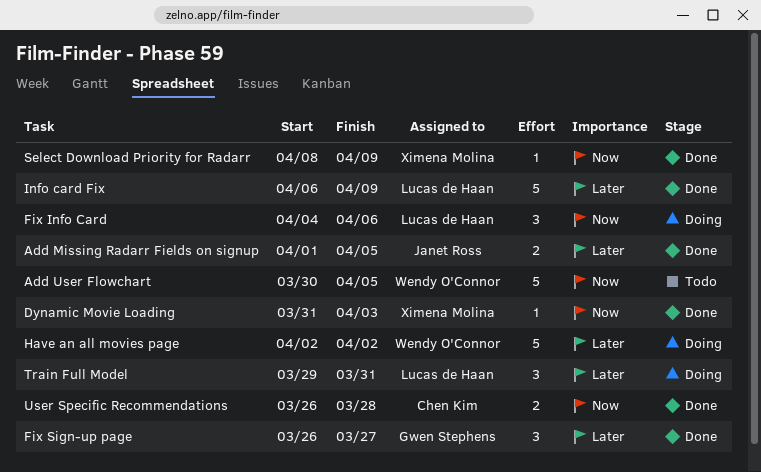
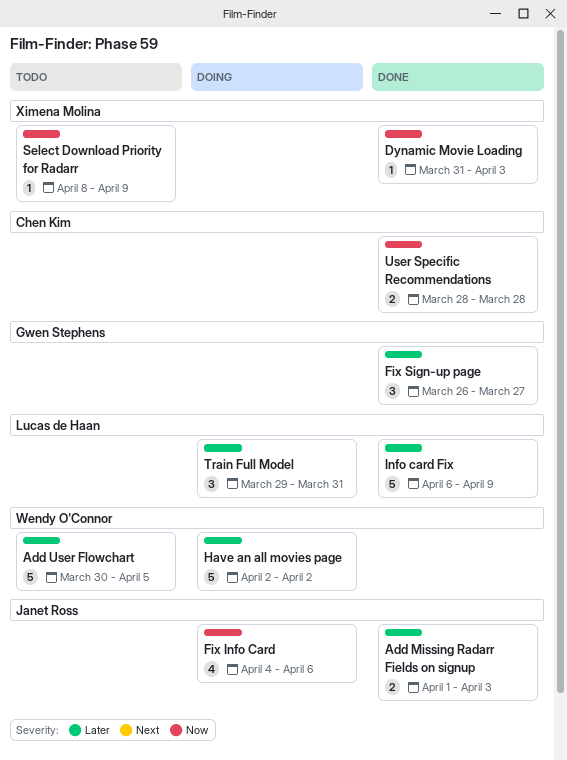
Add Missing Radarr Fields on signup, due: Apr 5 -> Apr 3
Add User Flowchart, priority: Now -> Later
Fix Info Card, owner: Lucas de Haan -> Janet Ross
Fix Info Card, estimate: 3 -> 4
Select Download Priority for Radarr, status: Done -> Todo
User Specific Recommendations, start: Mar 26 -> Mar 28

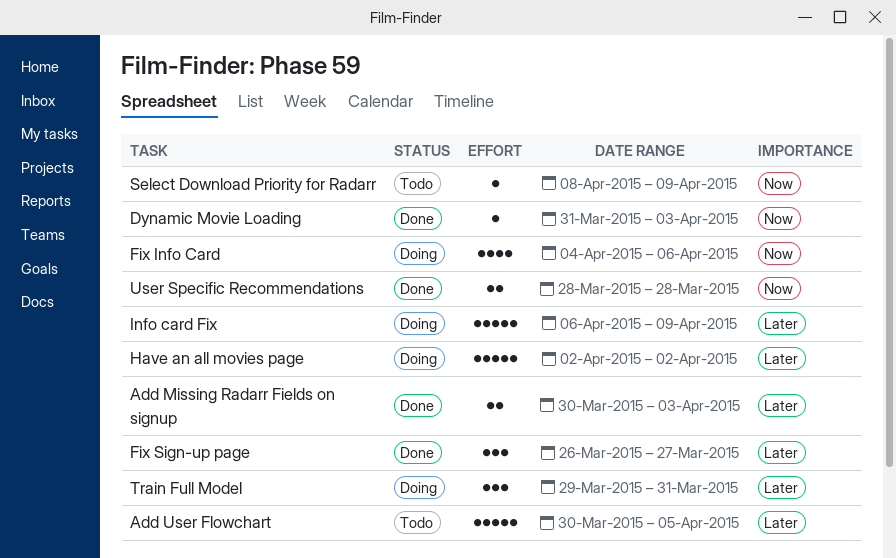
Add Missing Radarr Fields on signup, start: Apr 1 -> Mar 30
Info card Fix, status: Done -> Doing

